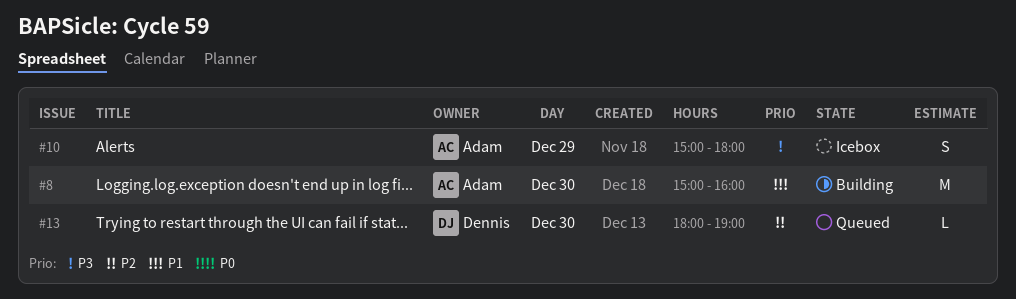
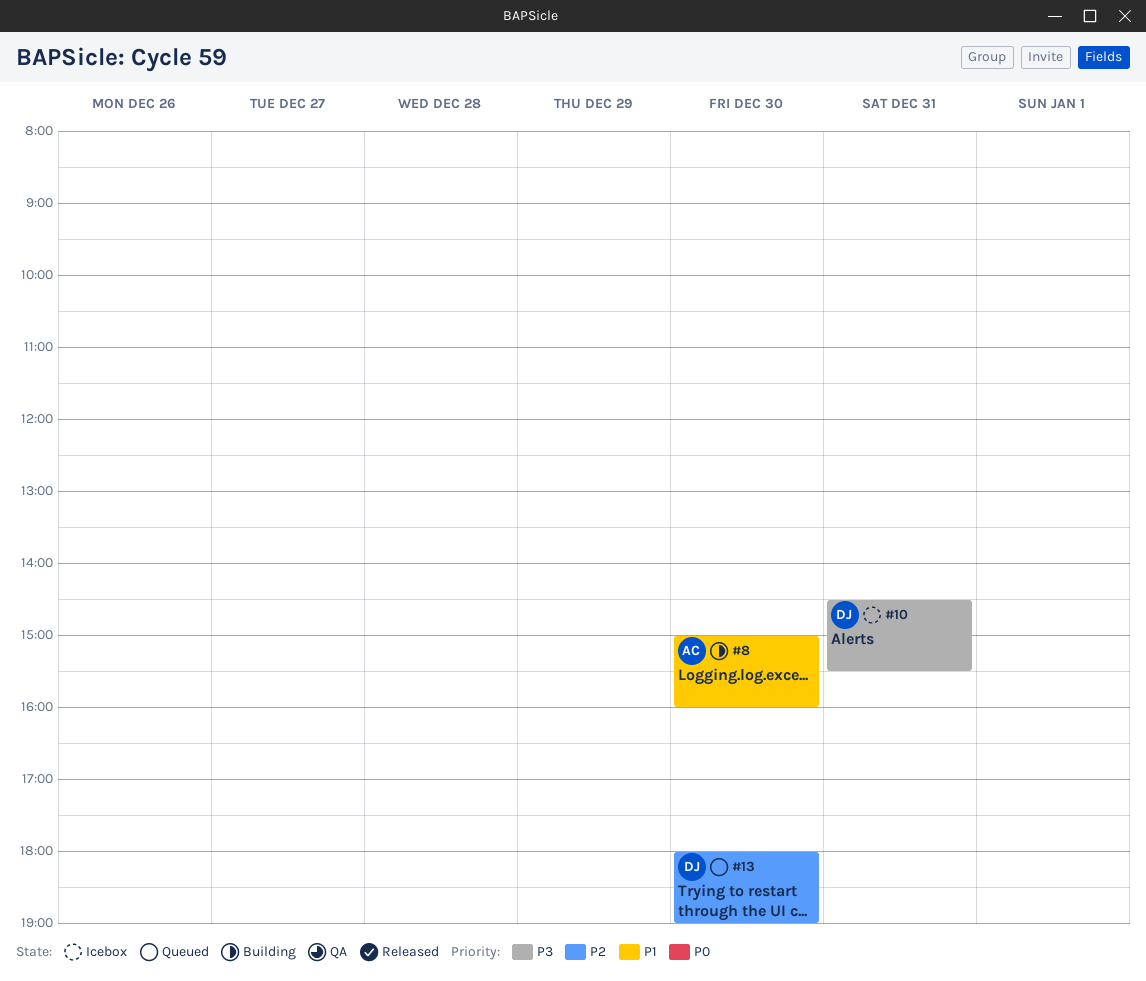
#10, owner: Adam -> Dennis
#10, day: Dec 29 -> Dec 31
#10, begins: 15:00 -> 14:30
#10, ends: 18:00 -> 15:30

